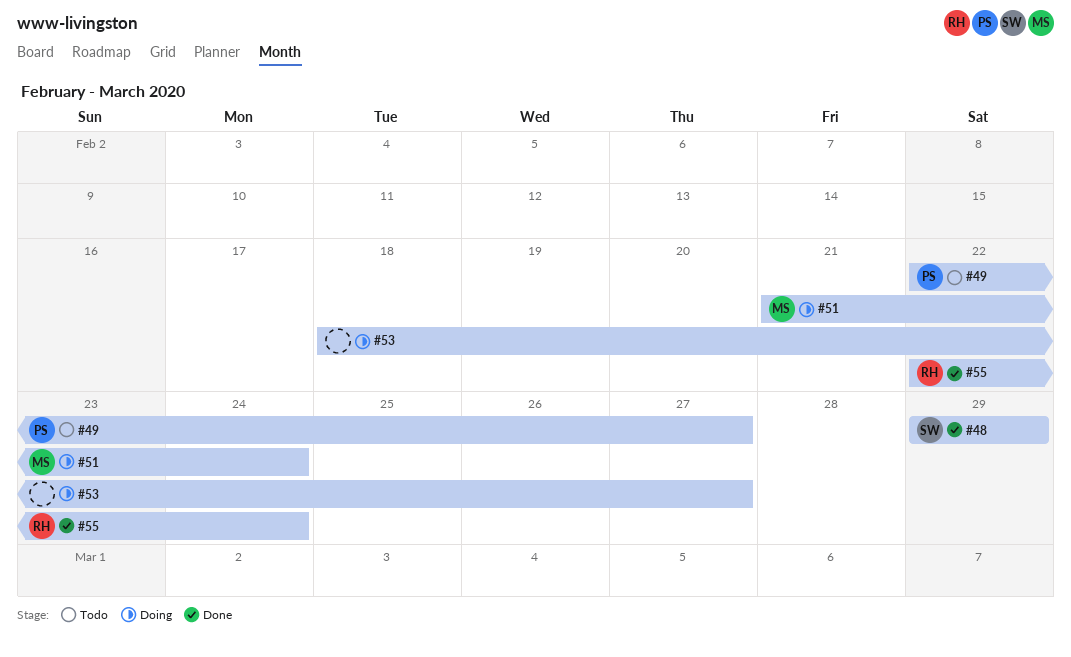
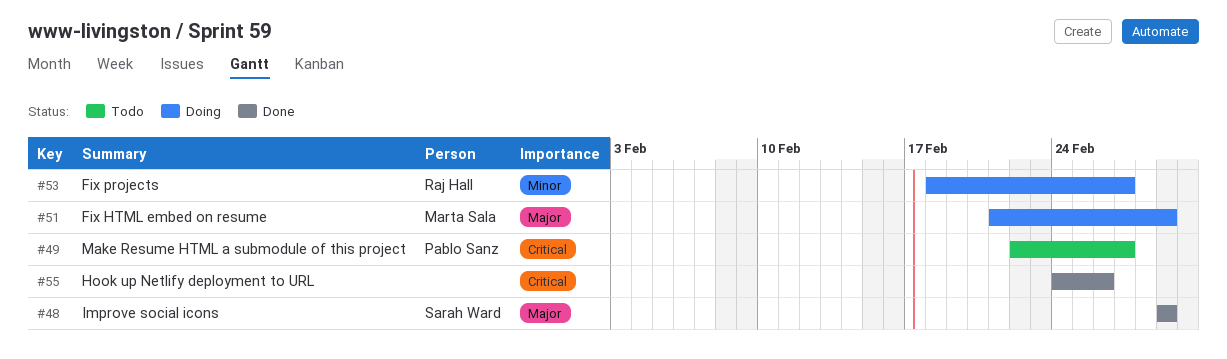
#51, due: Feb 24 -> Feb 29
#53, owner: none -> Raj Hall
#55, owner: Raj Hall -> none
#55, start: Feb 22 -> Feb 24
#55, due: Feb 24 -> Feb 26

